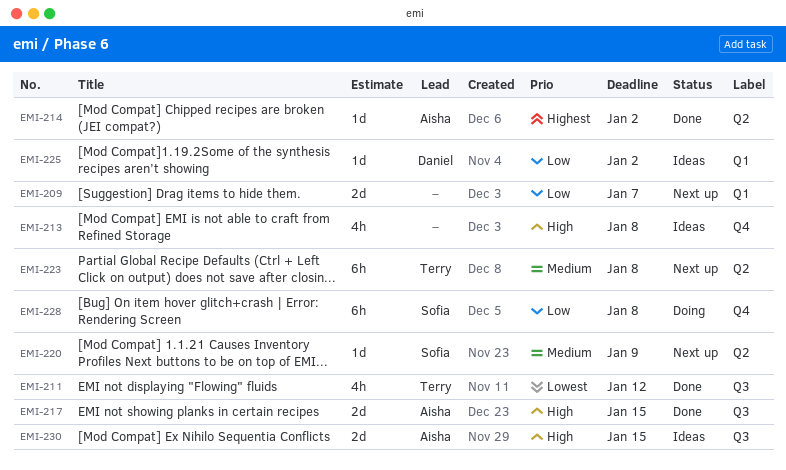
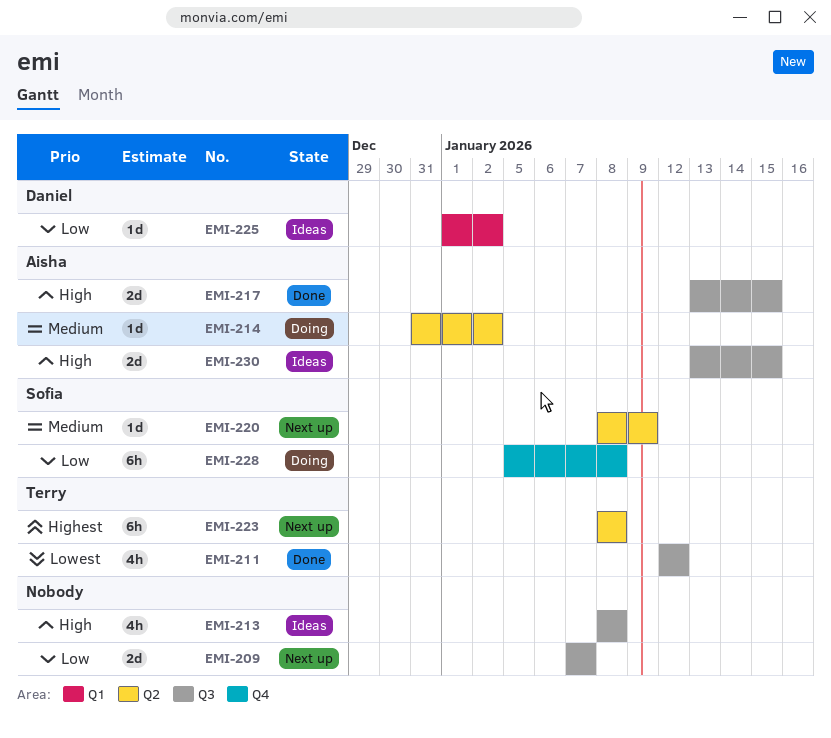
EMI-209, label: Q1 -> Q3
EMI-213, label: Q4 -> Q3
EMI-214, status: Done -> Doing
EMI-214, priority: Highest -> Medium
EMI-223, priority: Medium -> Highest

